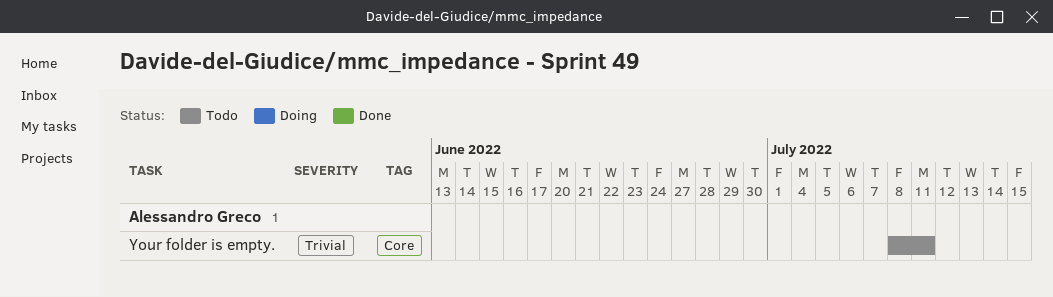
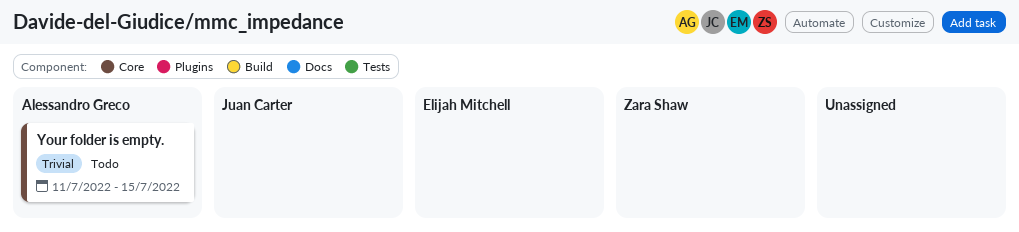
Your folder is empty., start: Jul 8 -> Jul 11
Your folder is empty., due: Jul 11 -> Jul 15

